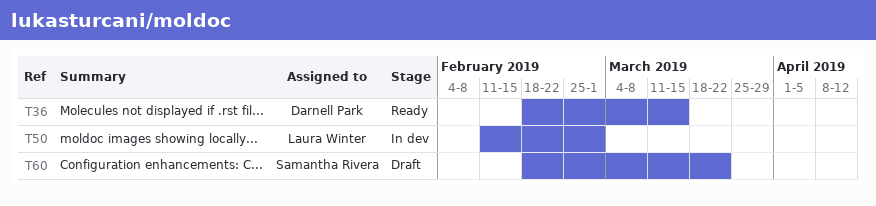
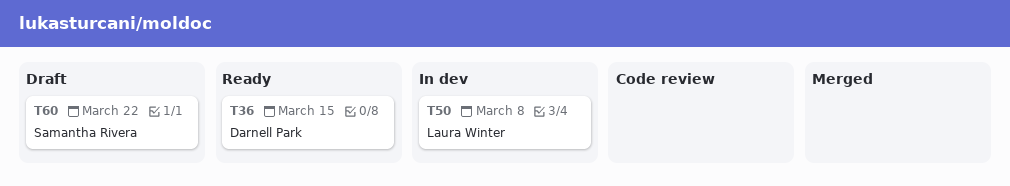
T50, due: Mar 1 -> Mar 8

